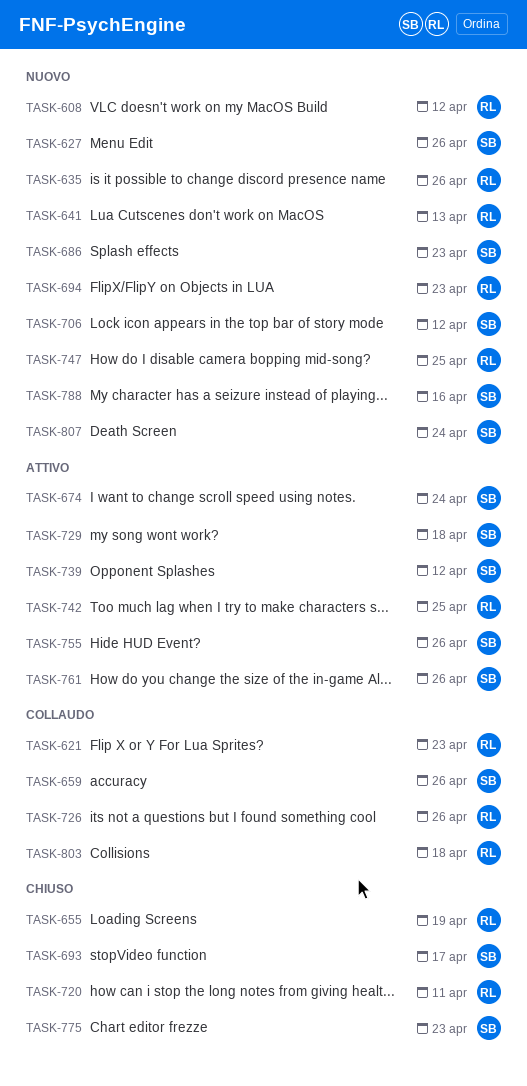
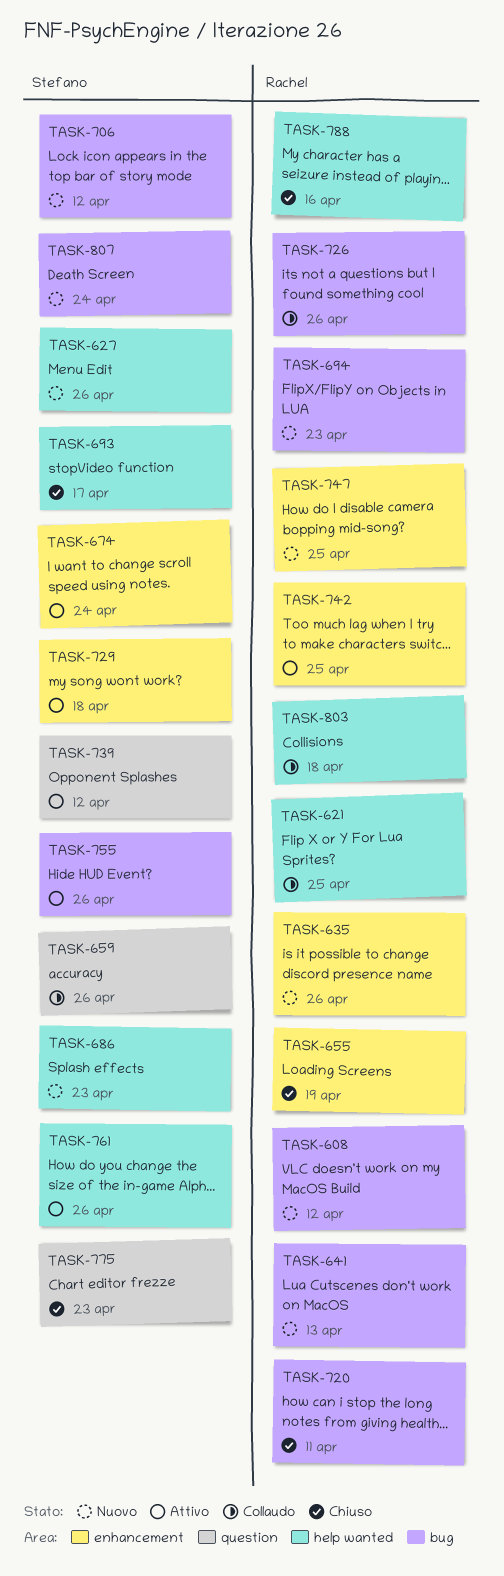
TASK-621, due: Apr 23 -> Apr 25
TASK-788, status: Nuovo -> Chiuso
TASK-788, owner: Stefano -> Rachel

